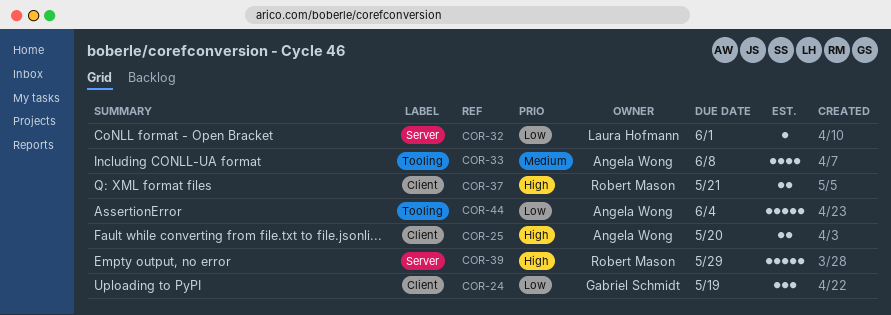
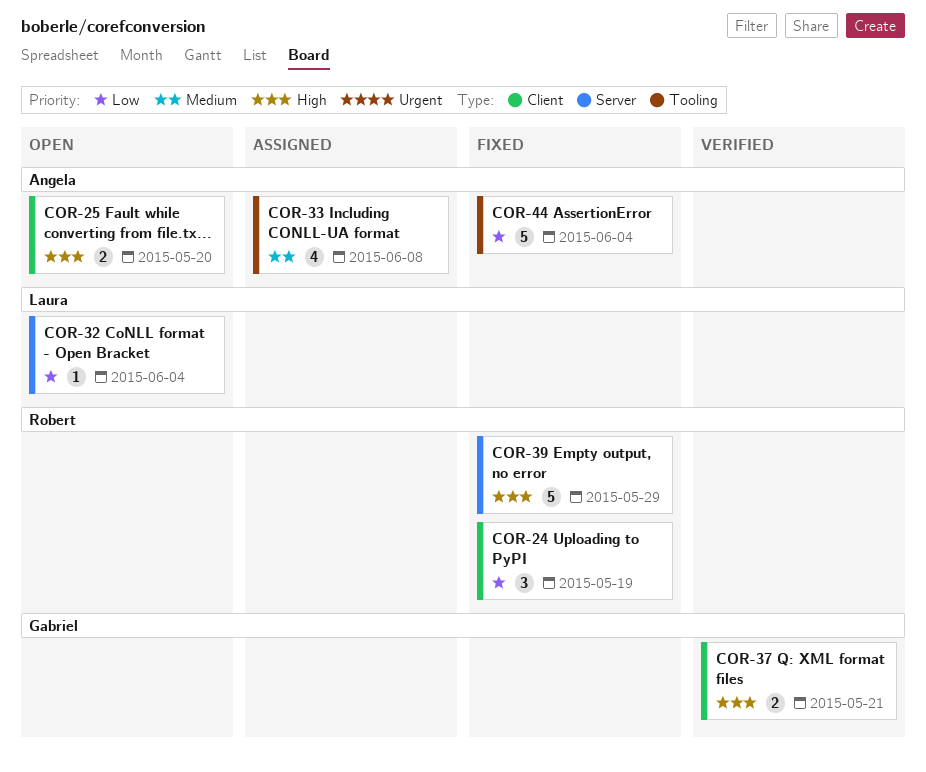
COR-24, owner: Gabriel Schmidt -> Robert Mason
COR-32, due: Jun 1 -> Jun 4
COR-37, owner: Robert Mason -> Gabriel Schmidt

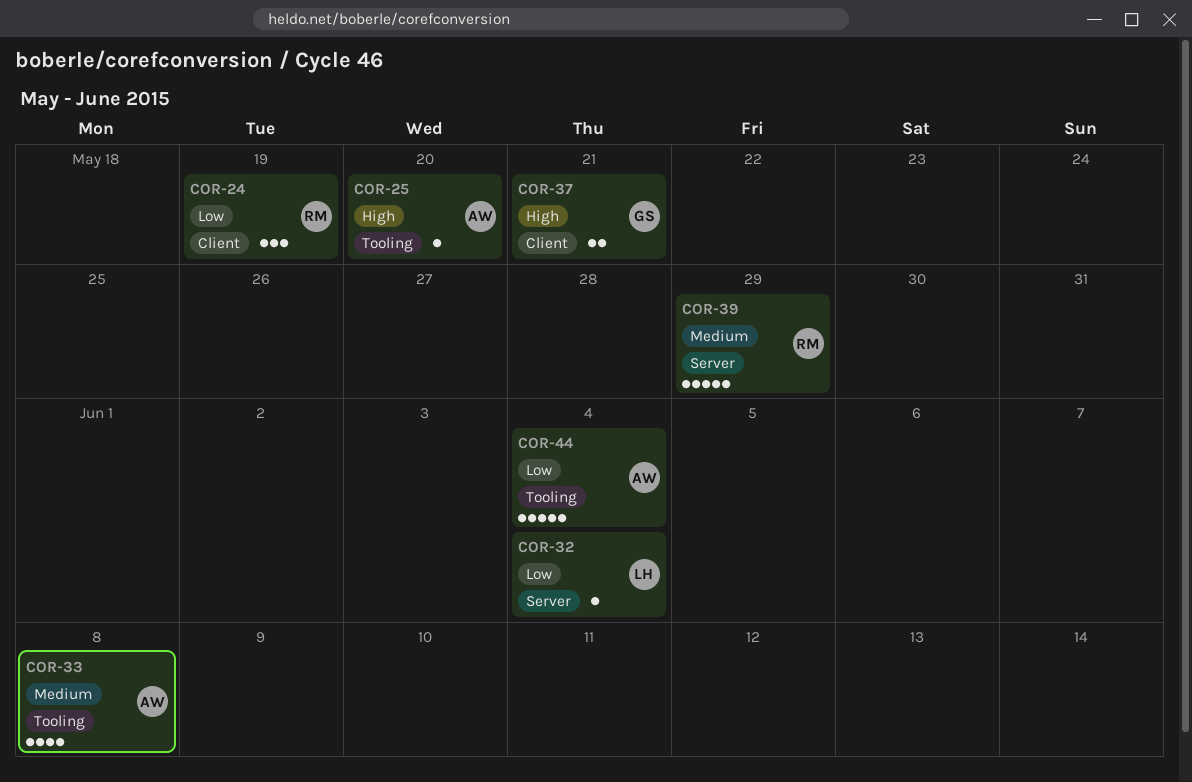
COR-25, label: Client -> Tooling
COR-25, estimate: 2 -> 1
COR-39, priority: High -> Medium

